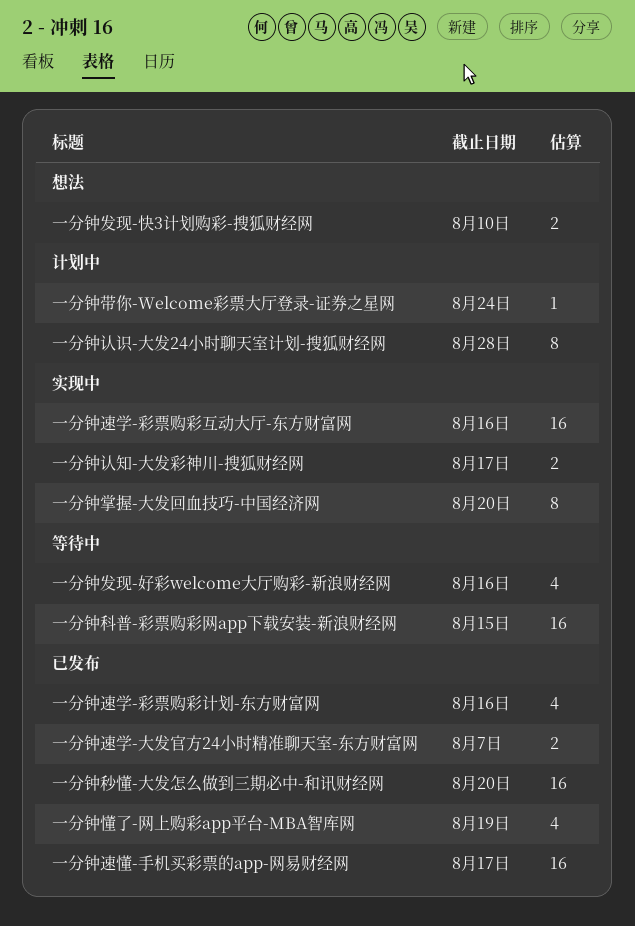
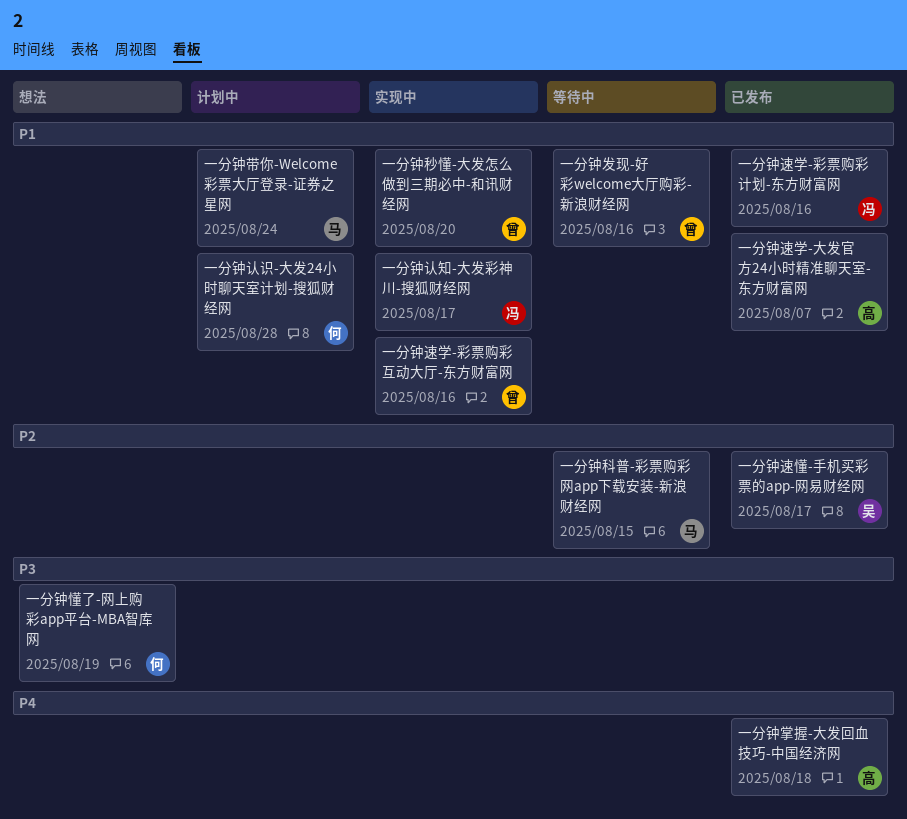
一分钟发现-快3计划购彩-搜狐财经网: present -> none
一分钟懂了-网上购彩app平台-MBA智库网, status: 已发布 -> 想法
一分钟掌握-大发回血技巧-中国经济网, status: 实现中 -> 已发布
一分钟掌握-大发回血技巧-中国经济网, due: Aug 20 -> Aug 18
一分钟秒懂-大发怎么做到三期必中-和讯财经网, status: 已发布 -> 实现中

